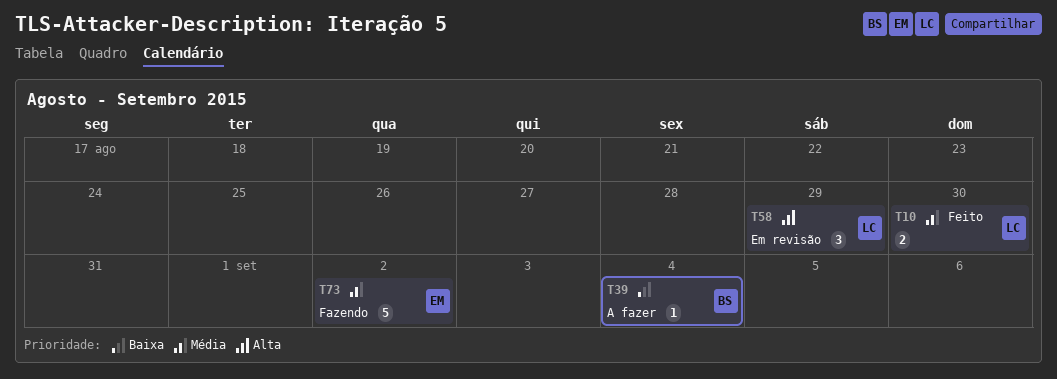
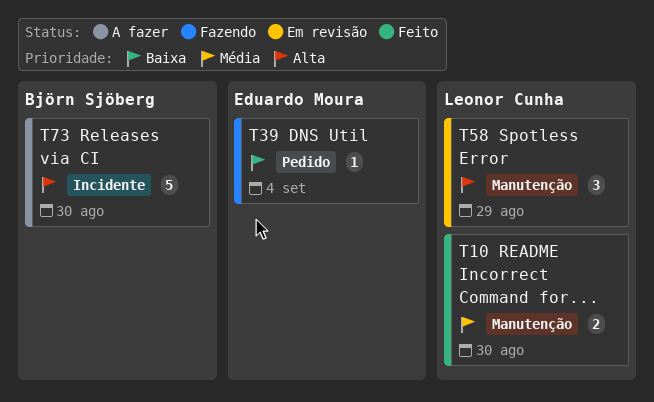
T39, status: A fazer -> Fazendo
T39, owner: Björn Sjöberg -> Eduardo Moura
T73, status: Fazendo -> A fazer
T73, owner: Eduardo Moura -> Björn Sjöberg
T73, priority: Média -> Alta
T73, due: Sep 2 -> Aug 30

